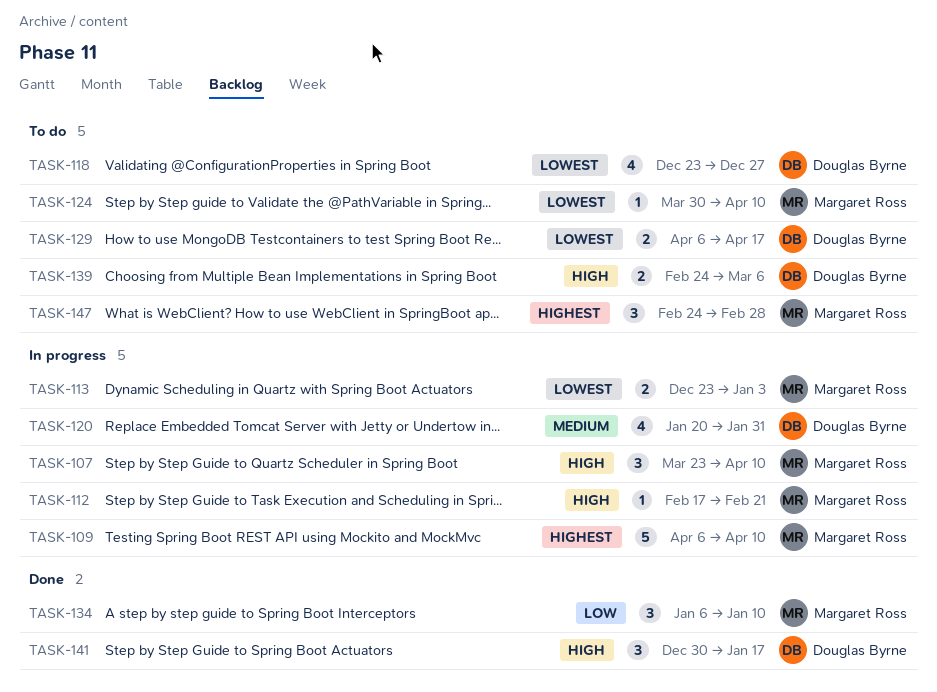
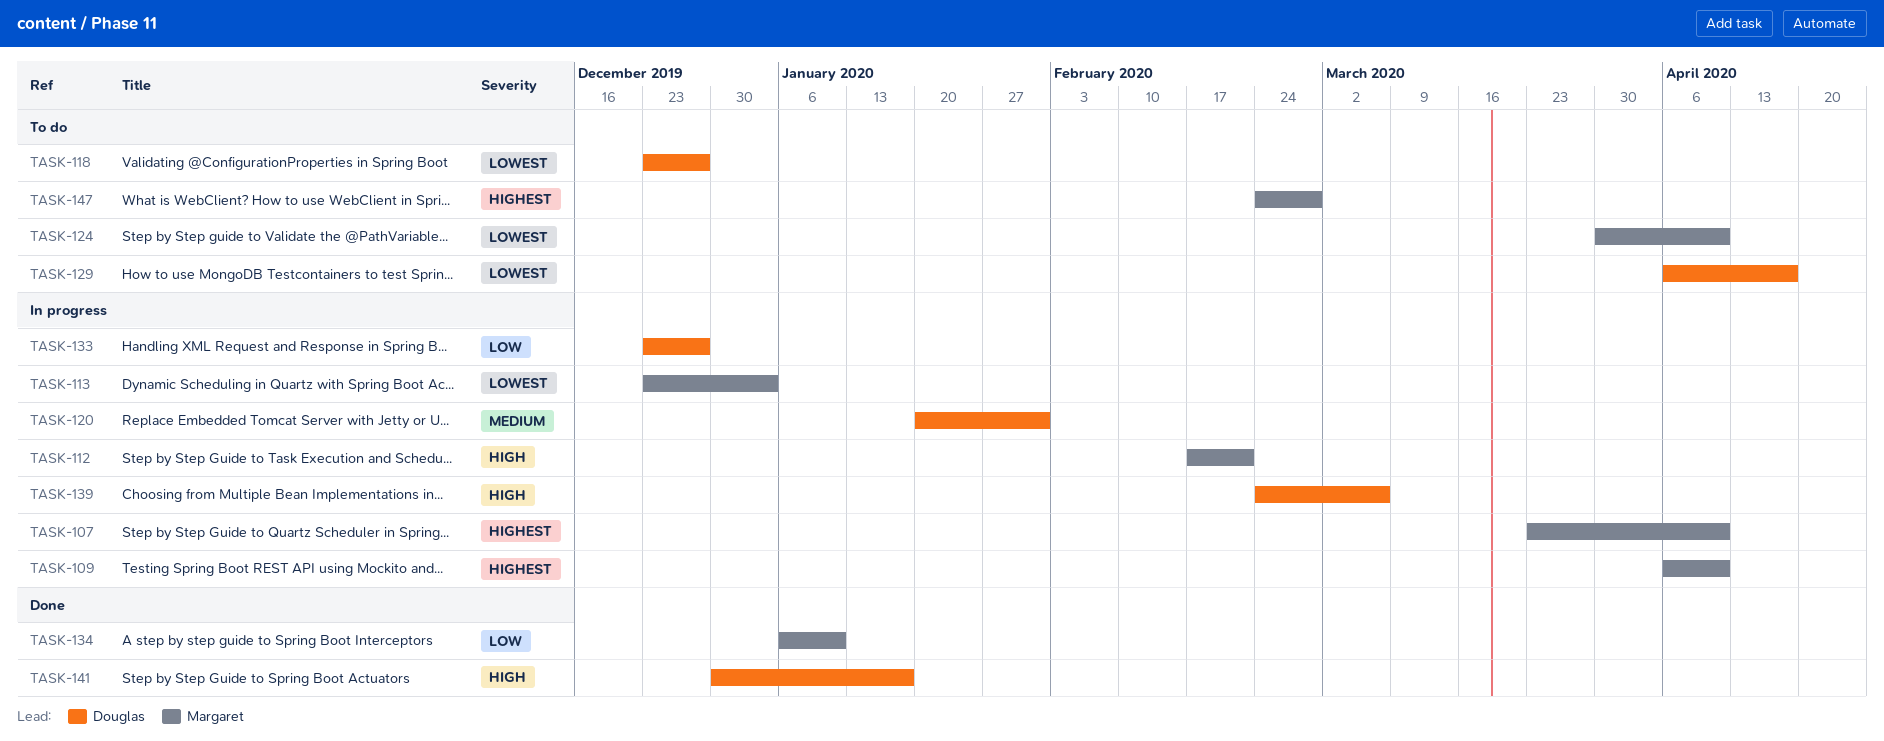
TASK-107, priority: High -> Highest
TASK-133: none -> present
TASK-139, status: To do -> In progress

